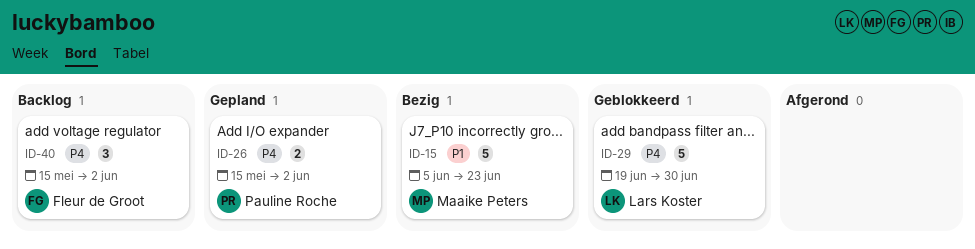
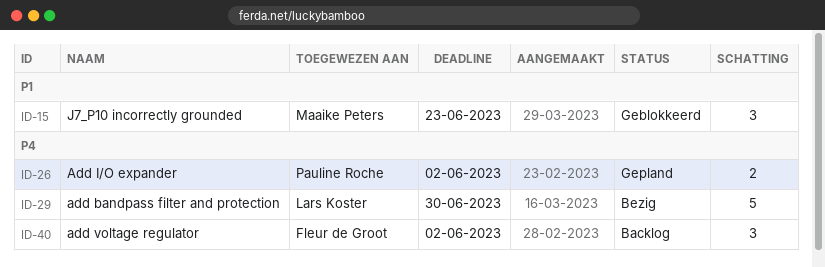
ID-15, status: Bezig -> Geblokkeerd
ID-15, estimate: 5 -> 3
ID-29, status: Geblokkeerd -> Bezig

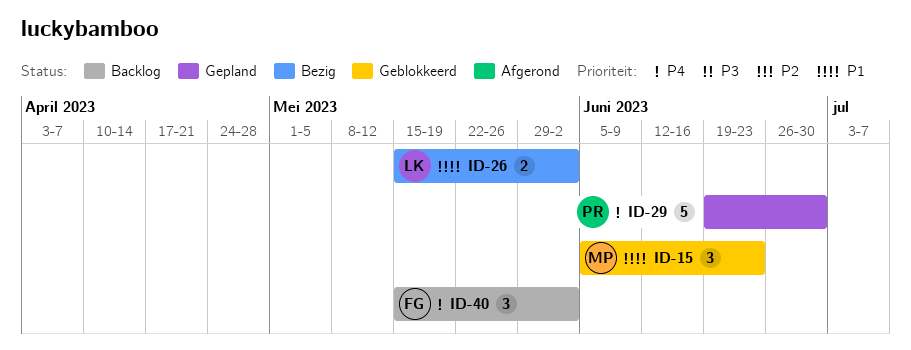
ID-26, status: Gepland -> Bezig
ID-26, owner: Pauline Roche -> Lars Koster
ID-26, priority: P4 -> P1
ID-29, status: Bezig -> Gepland
ID-29, owner: Lars Koster -> Pauline Roche

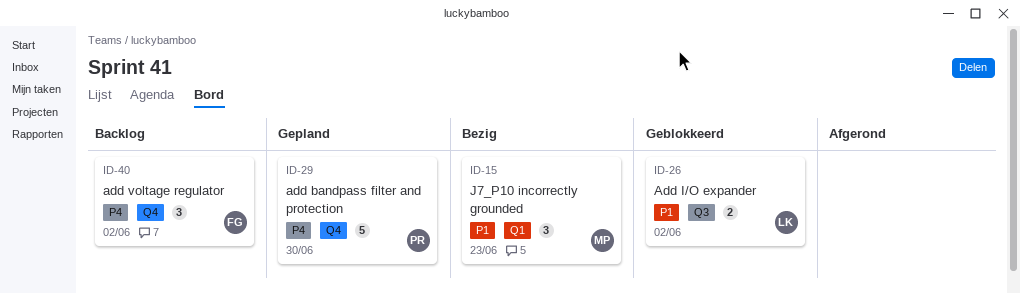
ID-15, status: Geblokkeerd -> Bezig
ID-26, status: Bezig -> Geblokkeerd

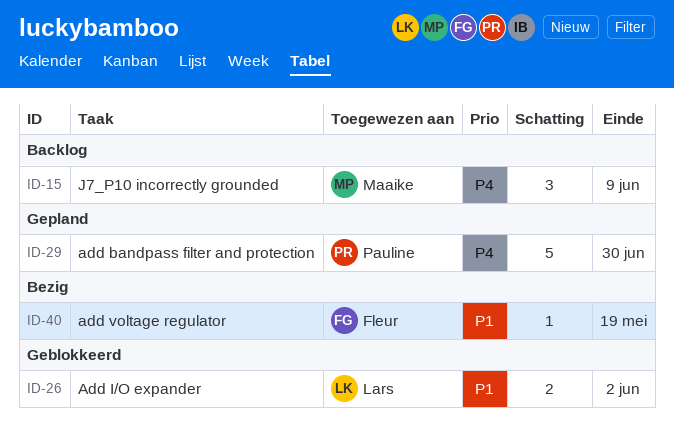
ID-15, status: Bezig -> Backlog
ID-15, priority: P1 -> P4
ID-15, due: Jun 23 -> Jun 9
ID-40, status: Backlog -> Bezig
ID-40, priority: P4 -> P1
ID-40, estimate: 3 -> 1
ID-40, due: Jun 2 -> May 19

